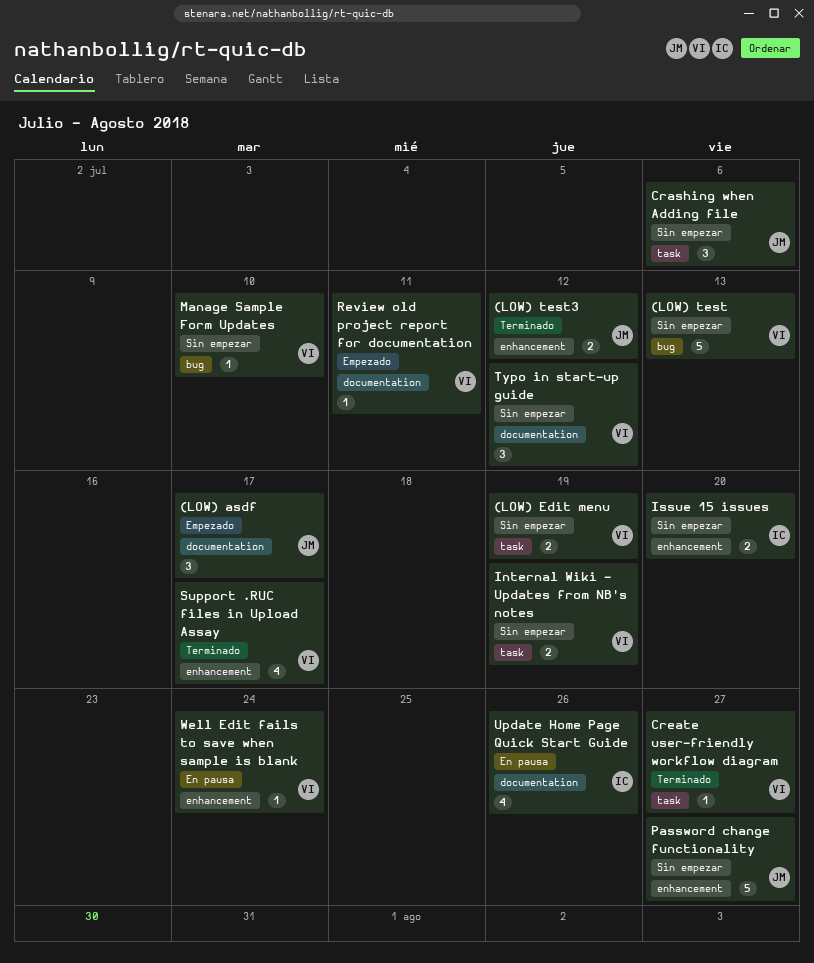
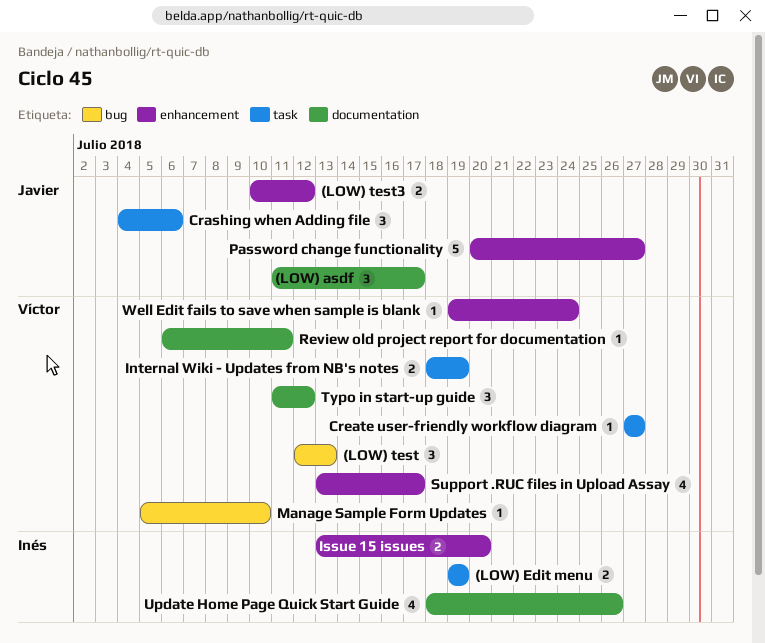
(LOW) Edit menu, owner: Víctor -> Inés
(LOW) test, estimate: 5 -> 3

